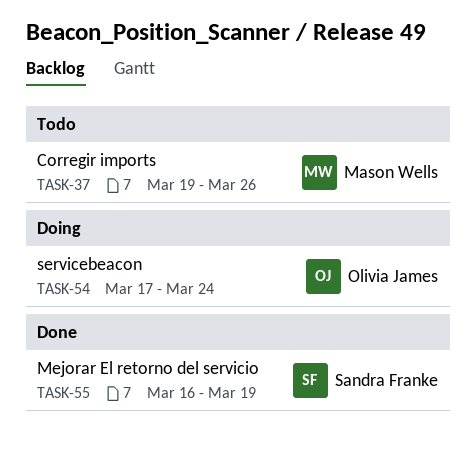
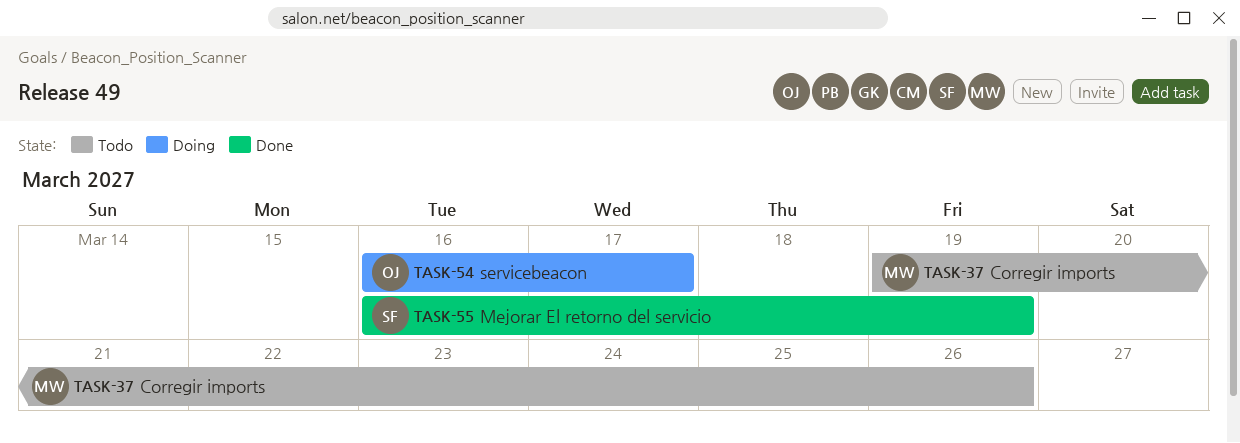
TASK-54, start: Mar 17 -> Mar 16
TASK-54, due: Mar 24 -> Mar 17

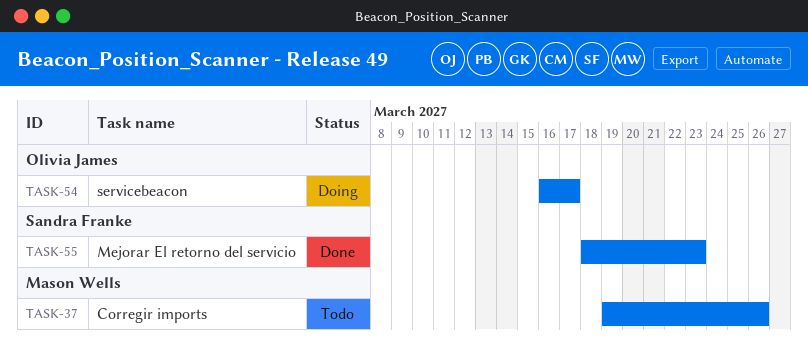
TASK-55, start: Mar 16 -> Mar 18
TASK-55, due: Mar 19 -> Mar 23

